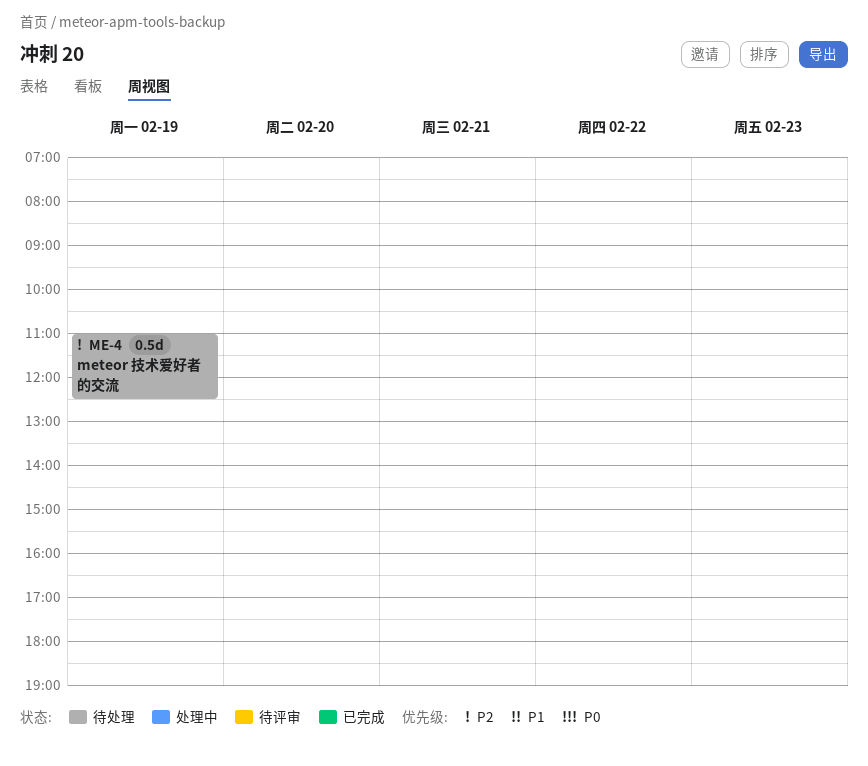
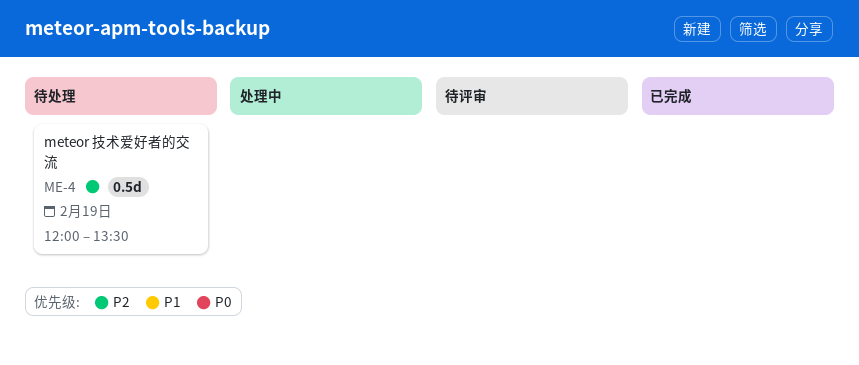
ME-4, begins: 11:00 -> 12:00
ME-4, ends: 12:30 -> 13:30

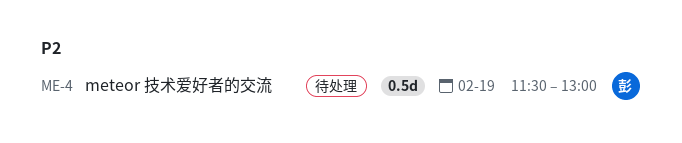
ME-4, begins: 12:00 -> 11:30
ME-4, ends: 13:30 -> 13:00

